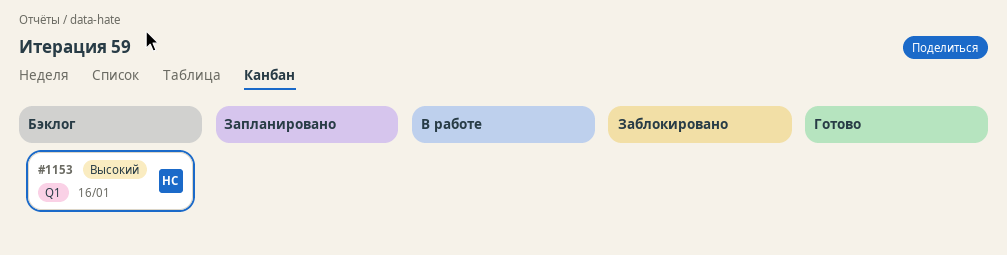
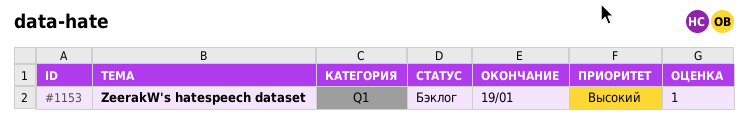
#1153, due: Jan 16 -> Jan 19

